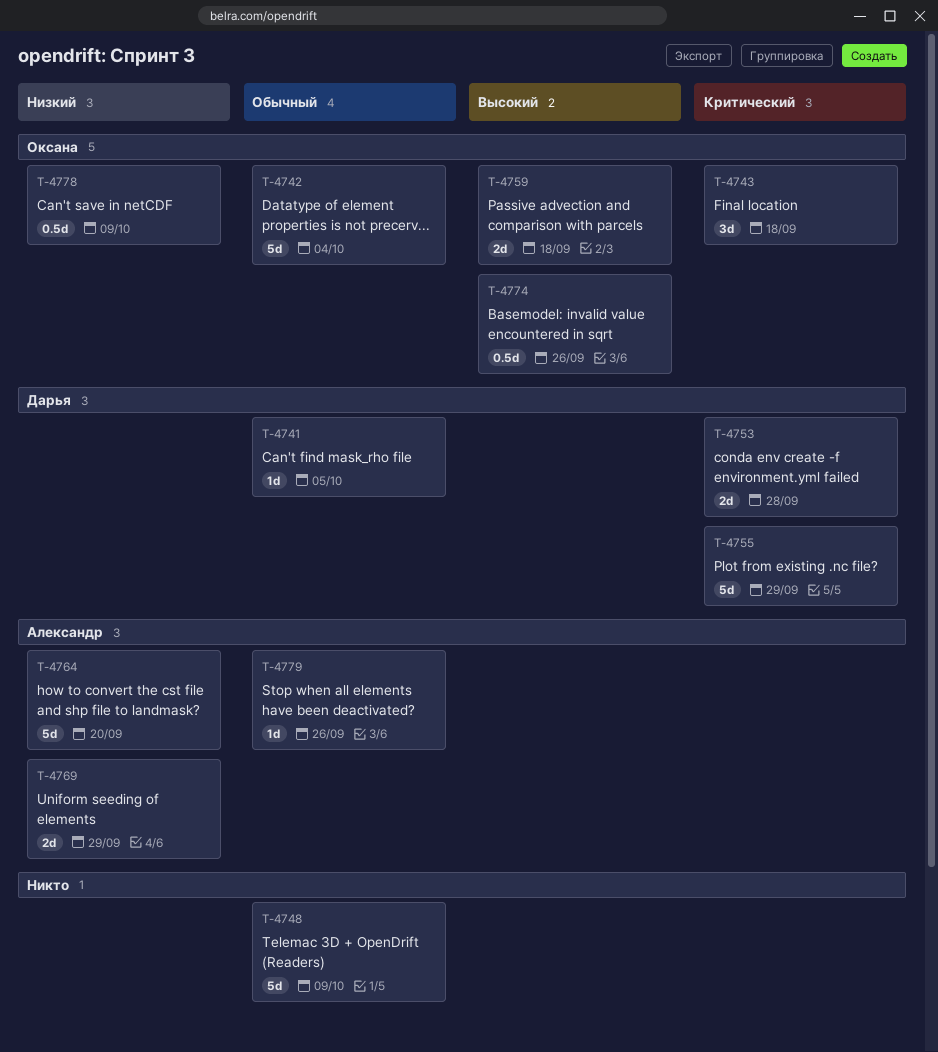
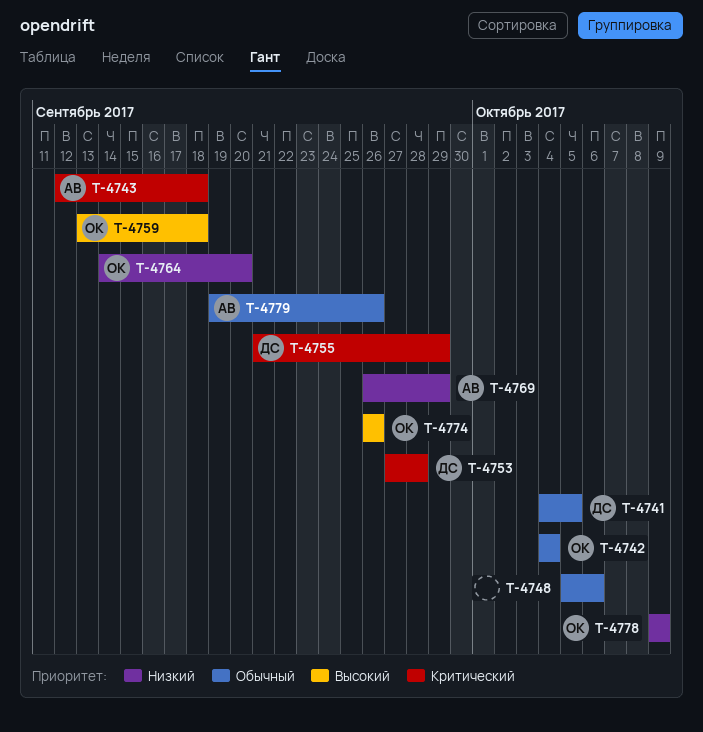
T-4743, owner: Оксана -> Александр
T-4748, due: Oct 9 -> Oct 6
T-4764, owner: Александр -> Оксана

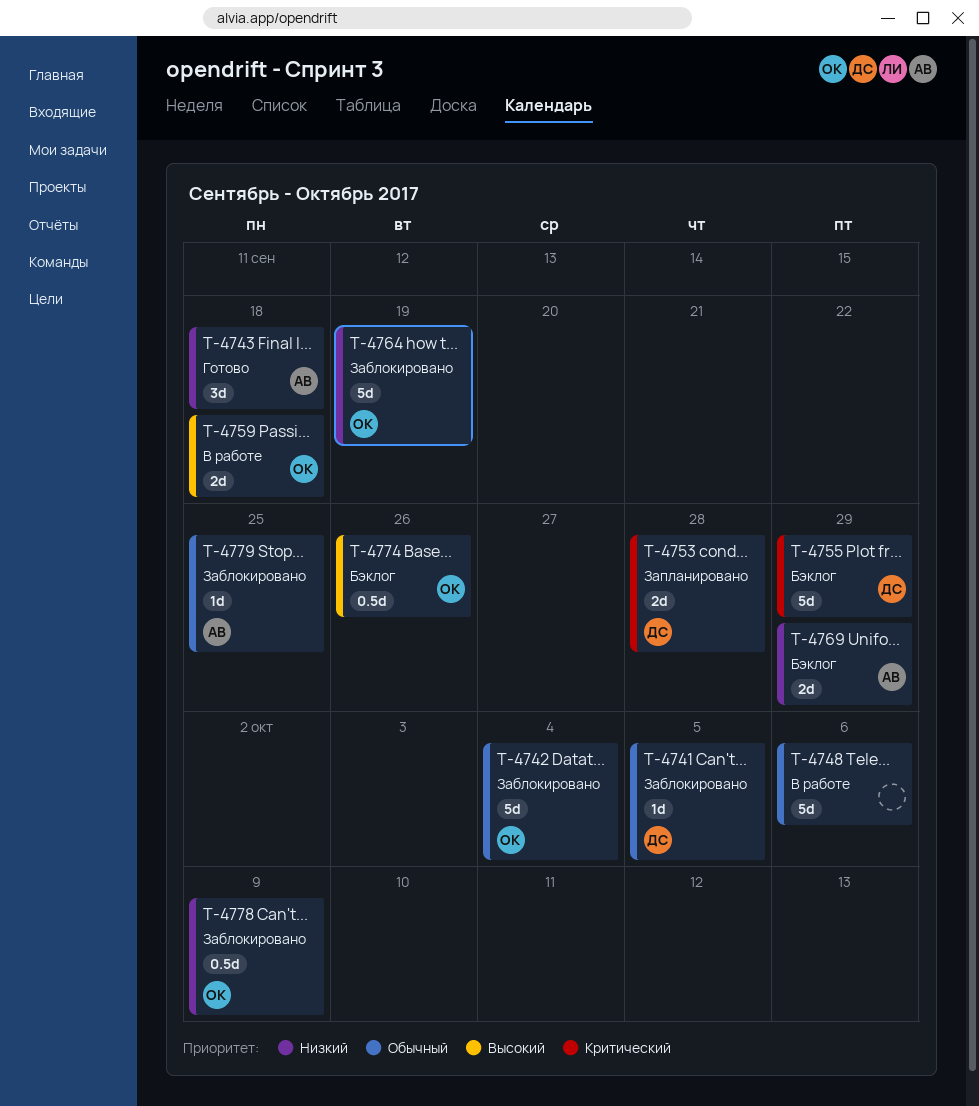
T-4743, priority: Критический -> Низкий
T-4764, due: Sep 20 -> Sep 19
T-4779, due: Sep 26 -> Sep 25

